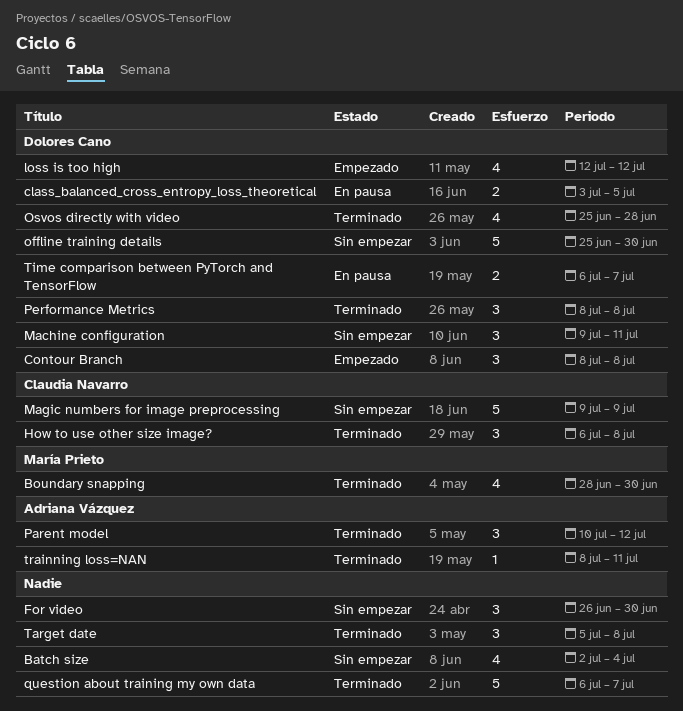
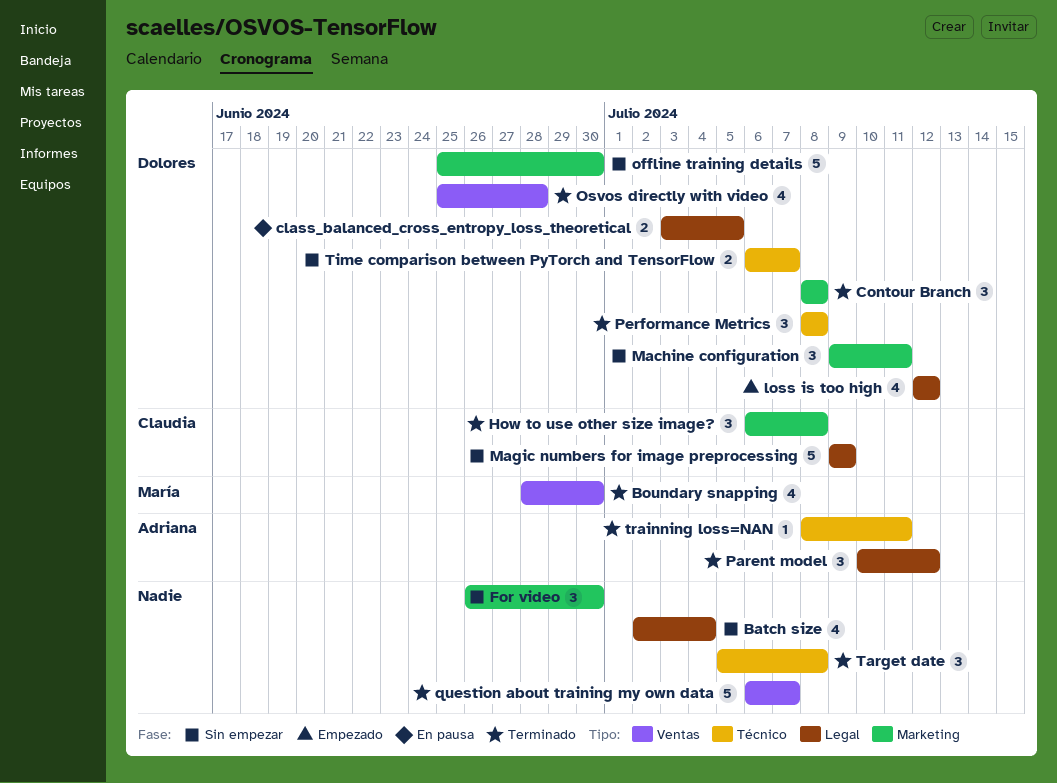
Contour Branch, status: Empezado -> Terminado
Time comparison between PyTorch and TensorFlow, status: En pausa -> Sin empezar

